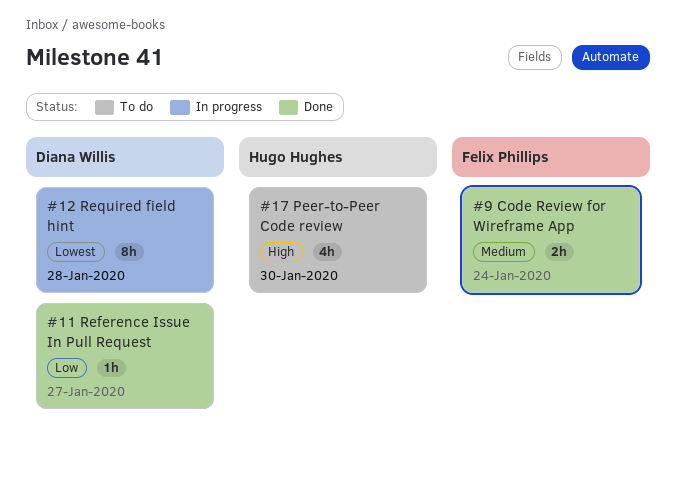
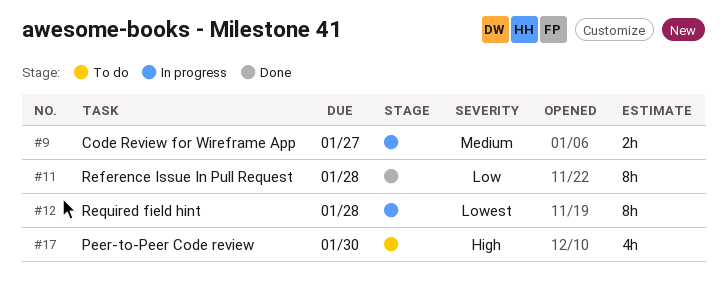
#9, status: Done -> In progress
#9, due: Jan 24 -> Jan 27
#11, estimate: 1h -> 8h
#11, due: Jan 27 -> Jan 28

